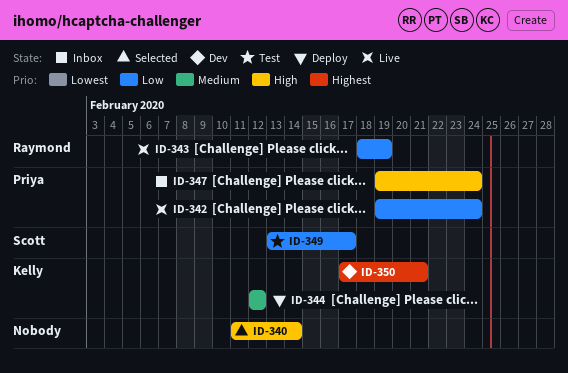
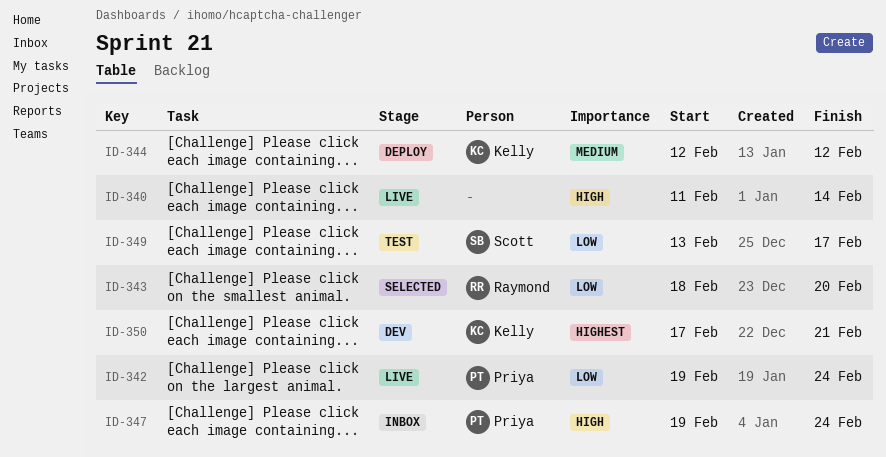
ID-340, status: Selected -> Live
ID-343, status: Live -> Selected
ID-343, due: Feb 19 -> Feb 20

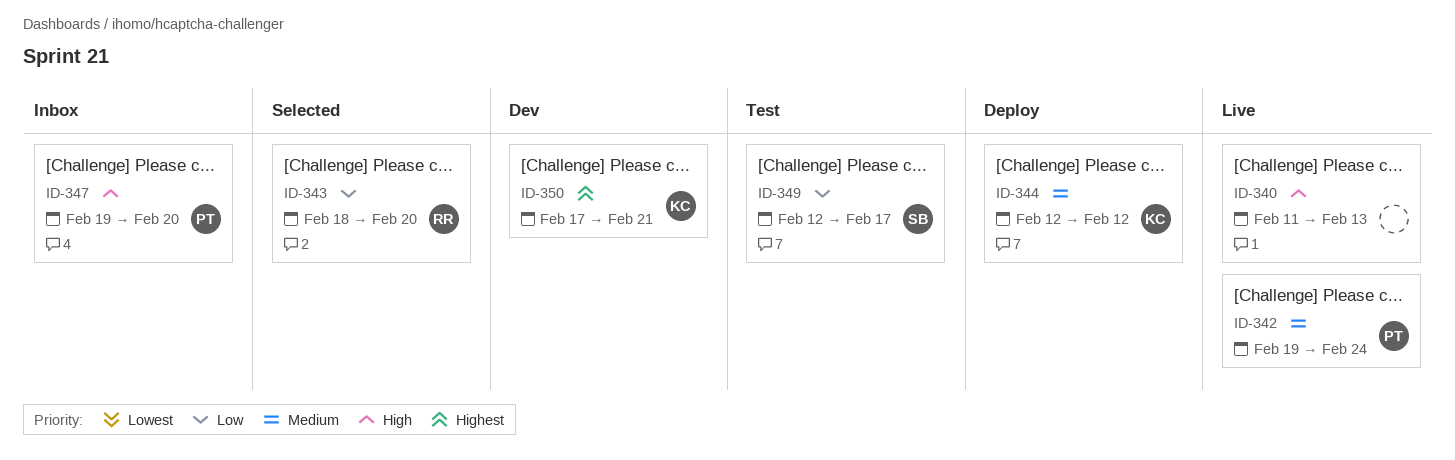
ID-340, due: Feb 14 -> Feb 13
ID-342, priority: Low -> Medium
ID-347, due: Feb 24 -> Feb 20
ID-349, start: Feb 13 -> Feb 12

